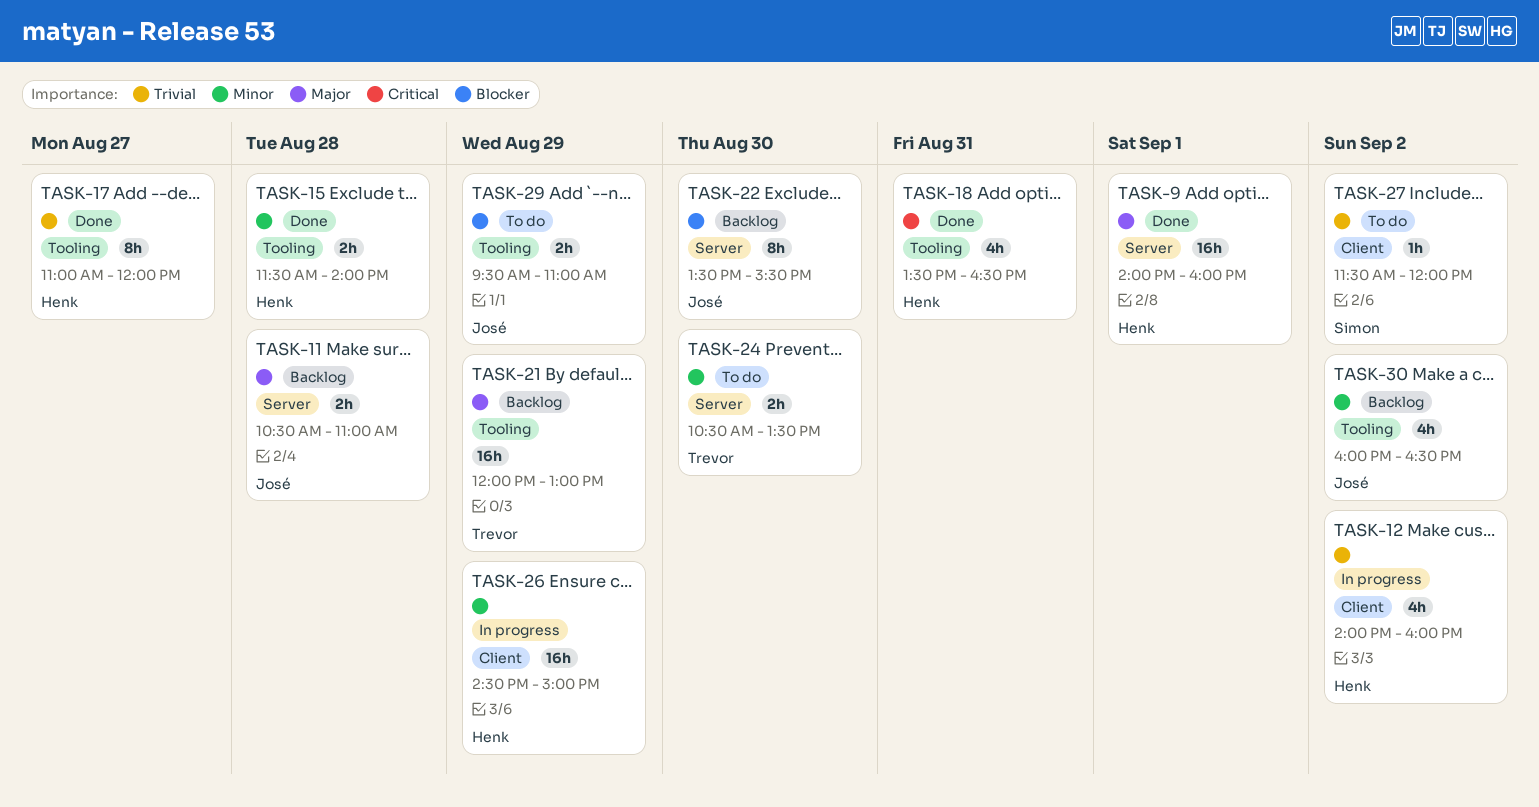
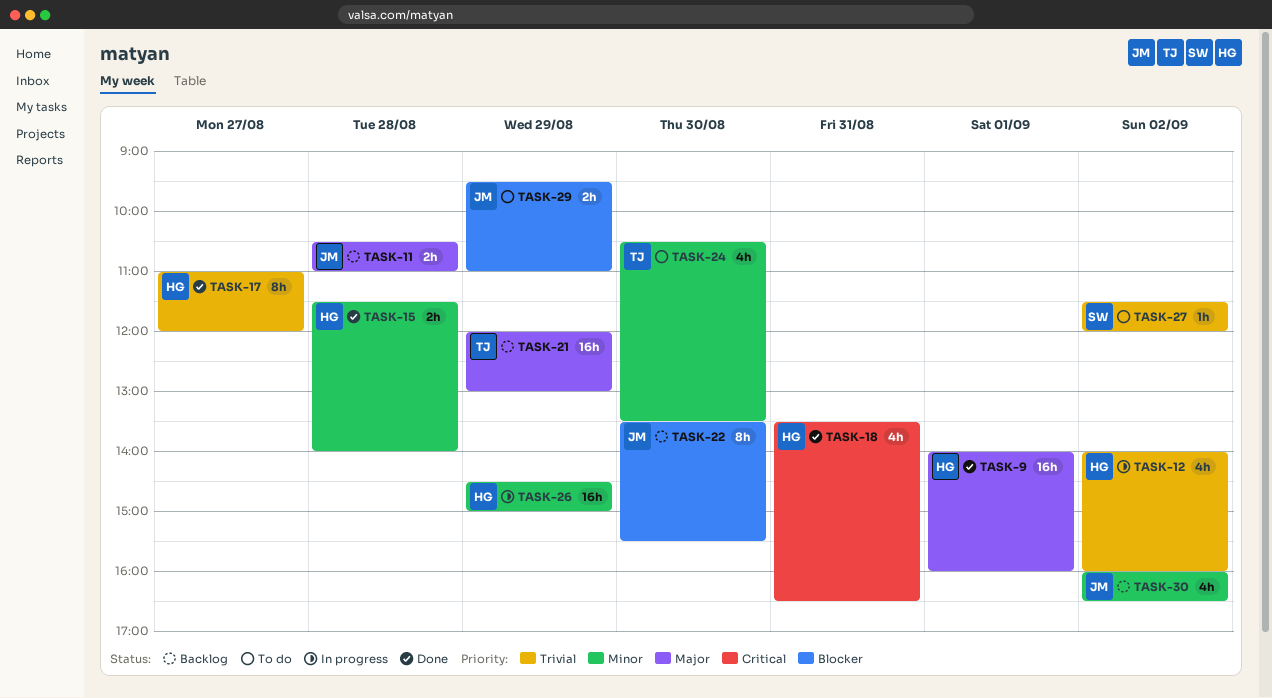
TASK-24, estimate: 2h -> 4h

